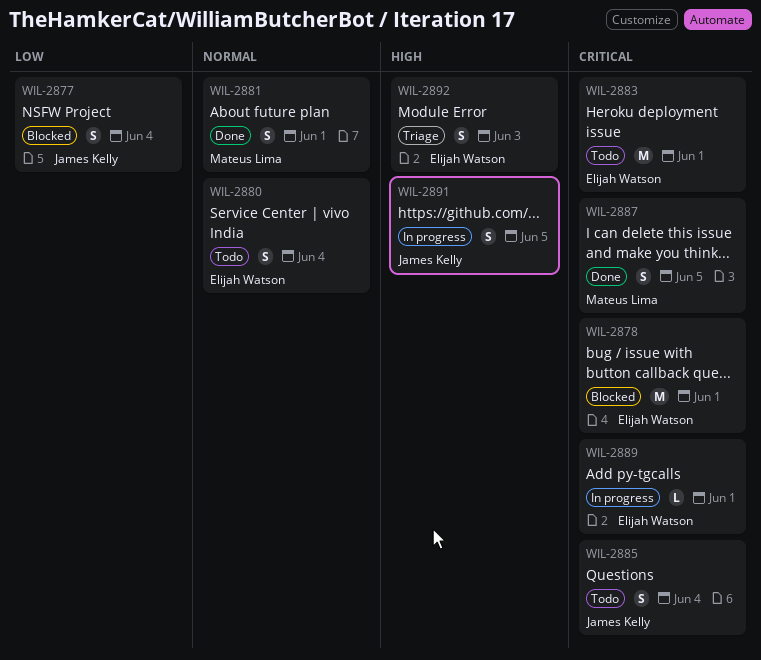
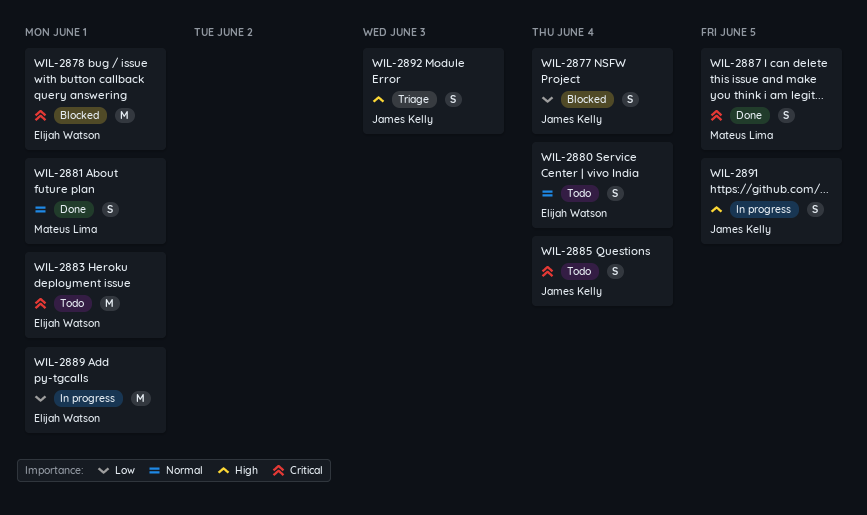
WIL-2889, priority: Critical -> Low
WIL-2889, estimate: L -> M
WIL-2892, owner: Elijah Watson -> James Kelly

